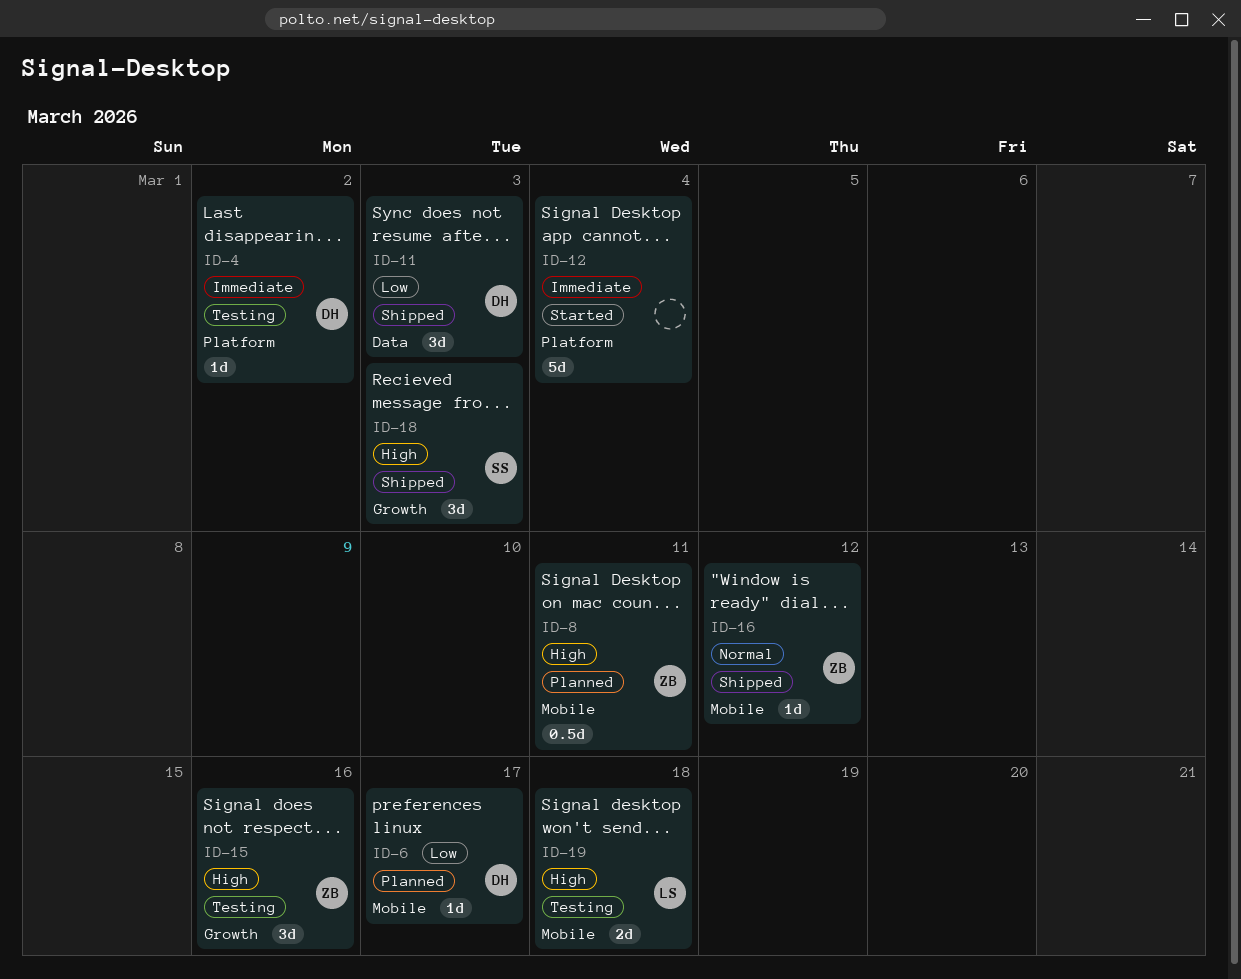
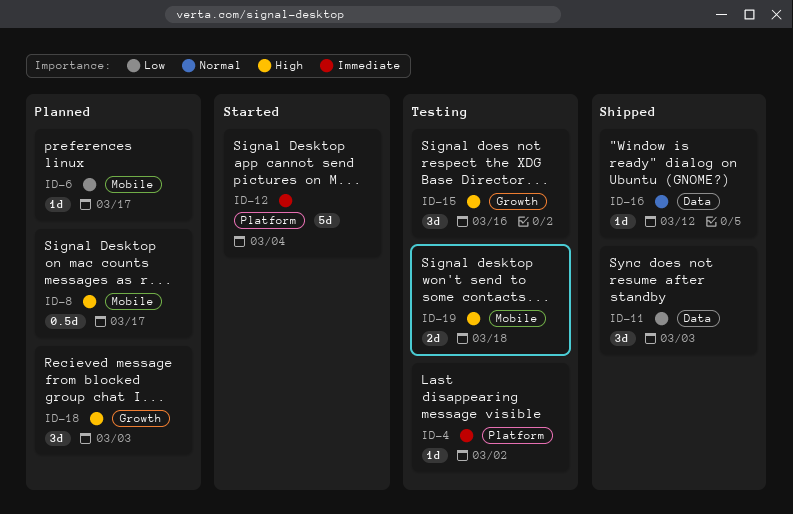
ID-8, due: Mar 11 -> Mar 17
ID-16, label: Mobile -> Data
ID-18, status: Shipped -> Planned

